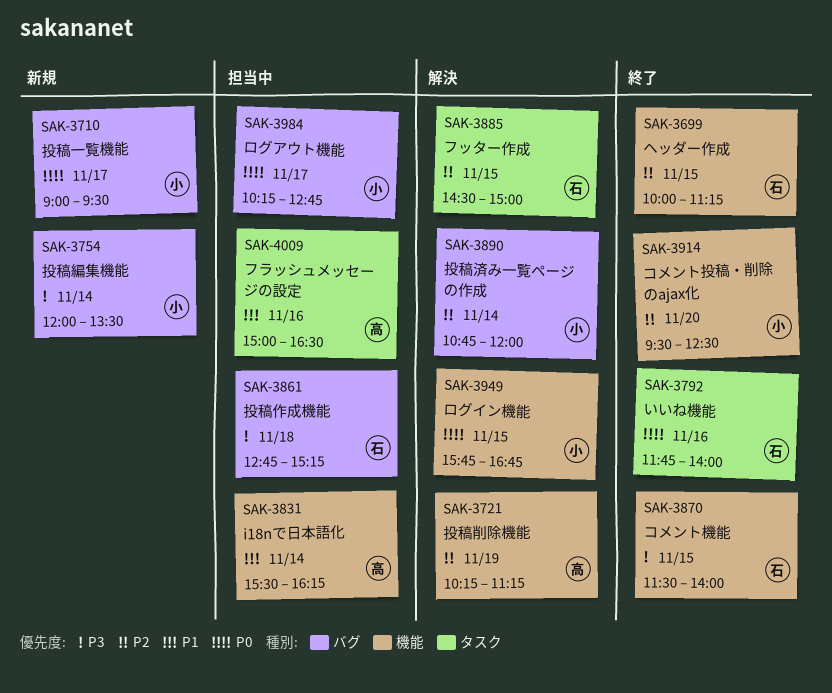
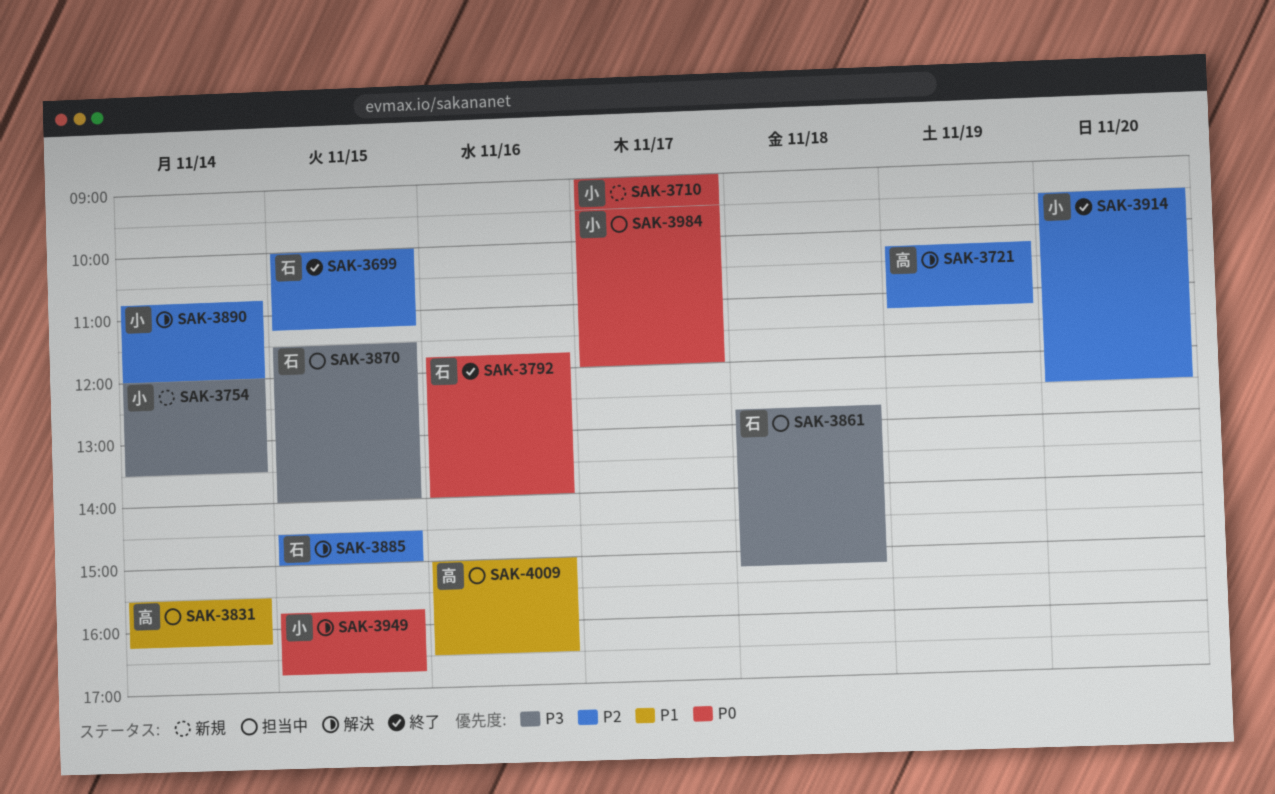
SAK-3870, status: 終了 -> 担当中
SAK-3984, begins: 10:15 -> 09:30
SAK-3984, ends: 12:45 -> 12:00

